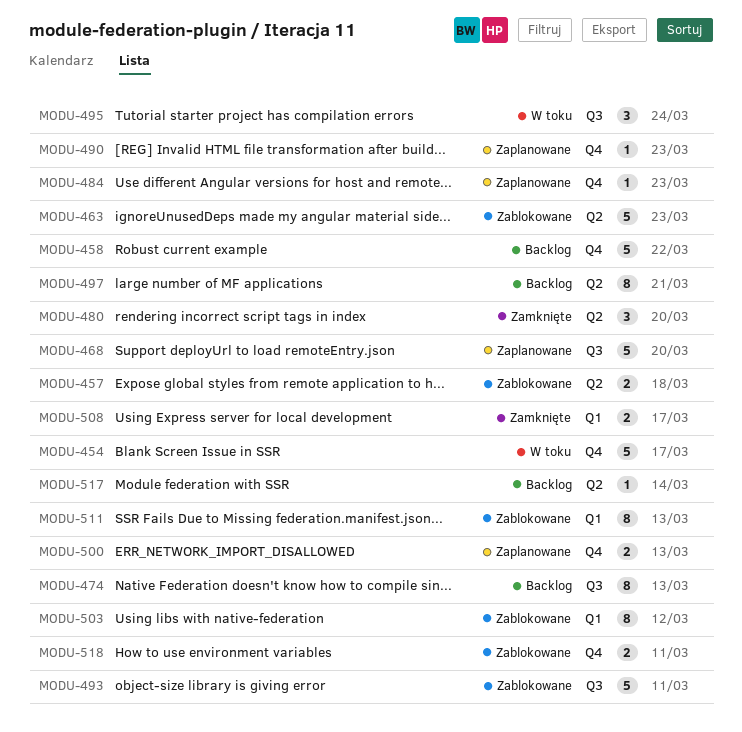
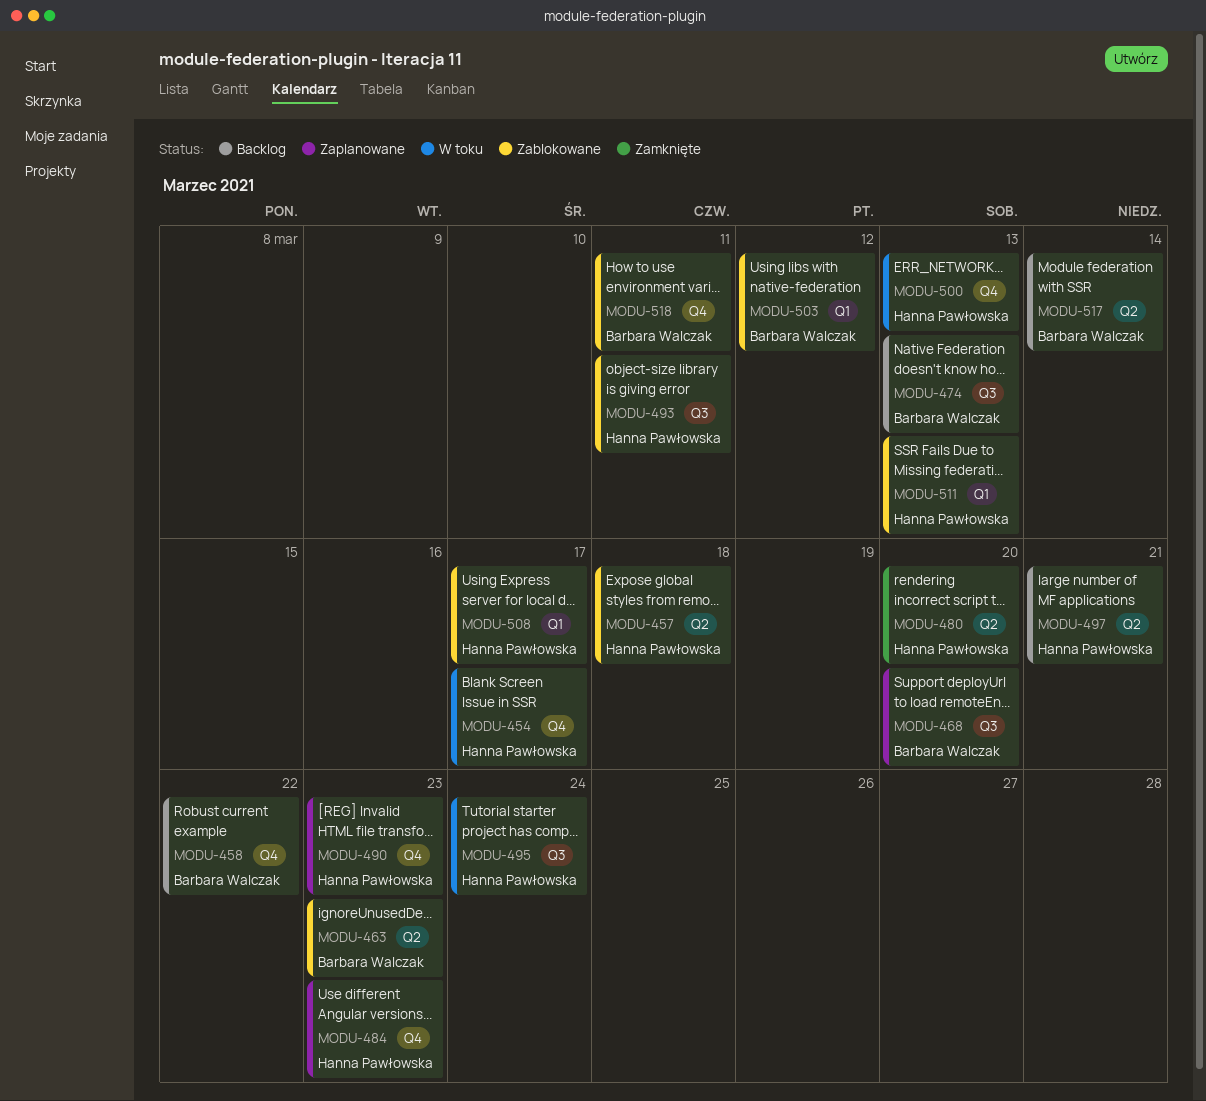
MODU-500, status: Zaplanowane -> W toku
MODU-508, status: Zamknięte -> Zablokowane

